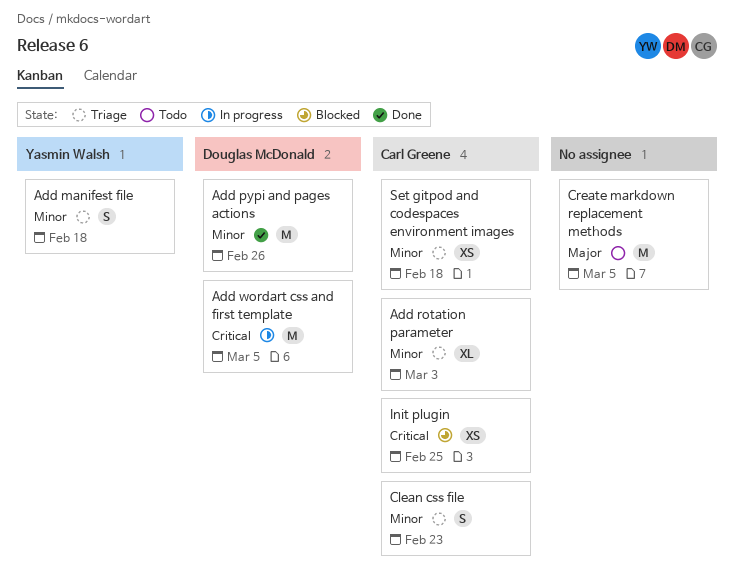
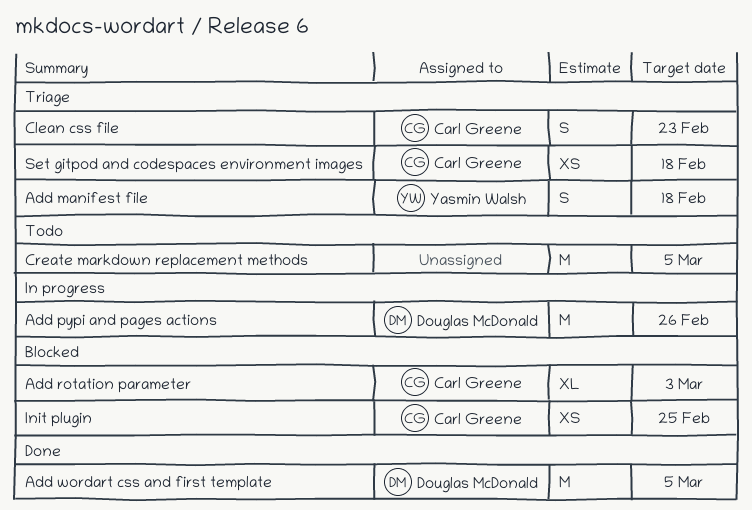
Add pypi and pages actions, status: Done -> In progress
Add rotation parameter, status: Triage -> Blocked
Add wordart css and first template, status: In progress -> Done

